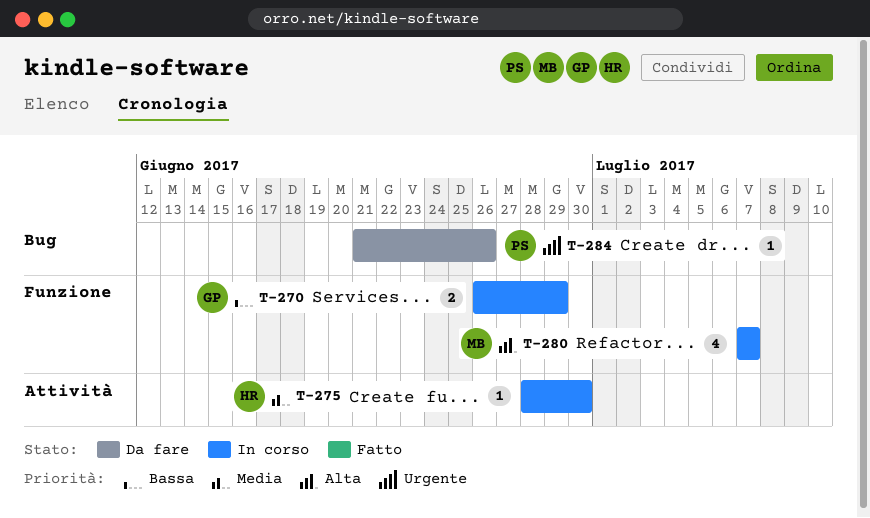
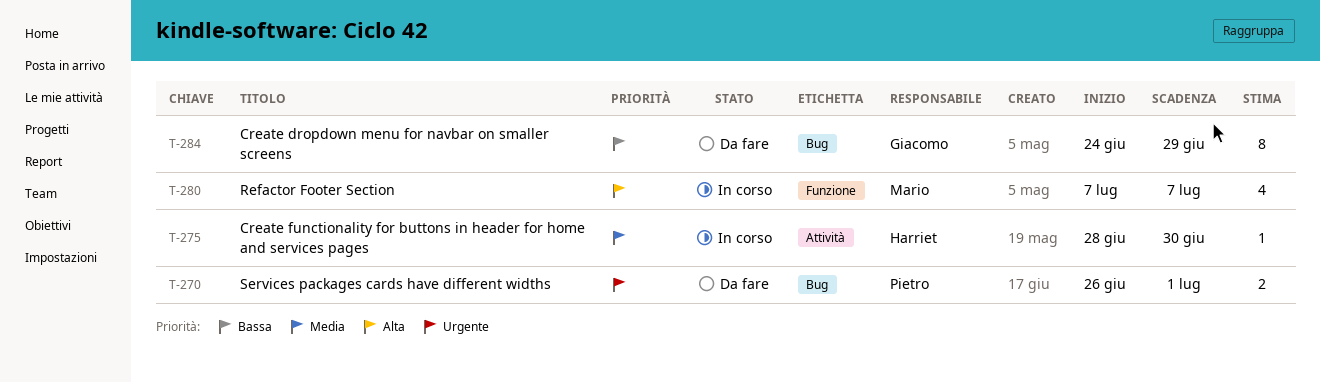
T-270, status: In corso -> Da fare
T-270, owner: Giacomo -> Pietro
T-270, priority: Bassa -> Urgente
T-270, label: Funzione -> Bug
T-270, due: Jun 29 -> Jul 1
T-284, owner: Pietro -> Giacomo
T-284, priority: Urgente -> Bassa
T-284, estimate: 1 -> 8
T-284, start: Jun 21 -> Jun 24
T-284, due: Jun 26 -> Jun 29

